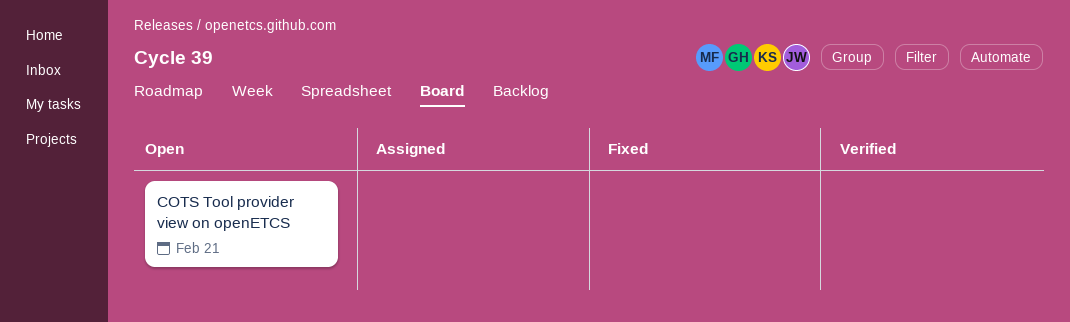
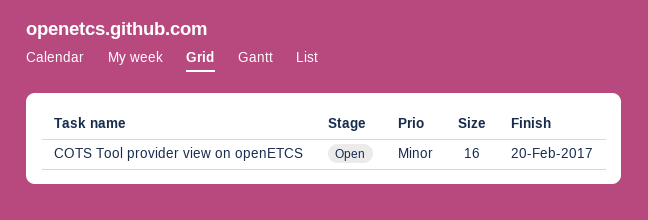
COTS Tool provider view on openETCS, due: Feb 21 -> Feb 20

